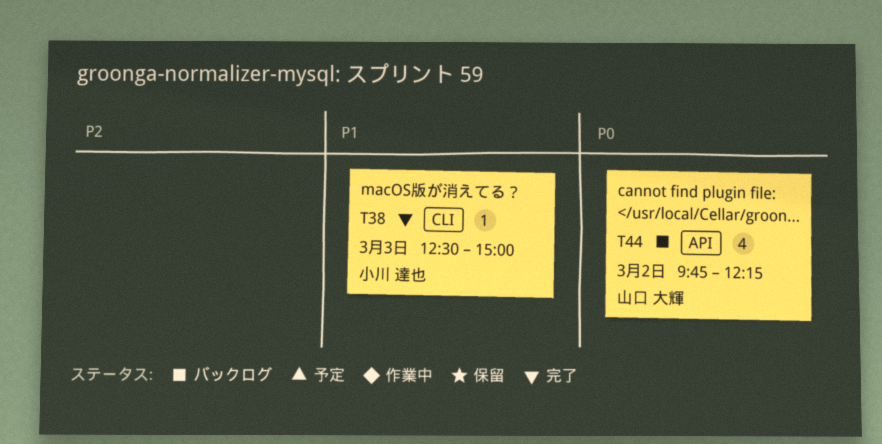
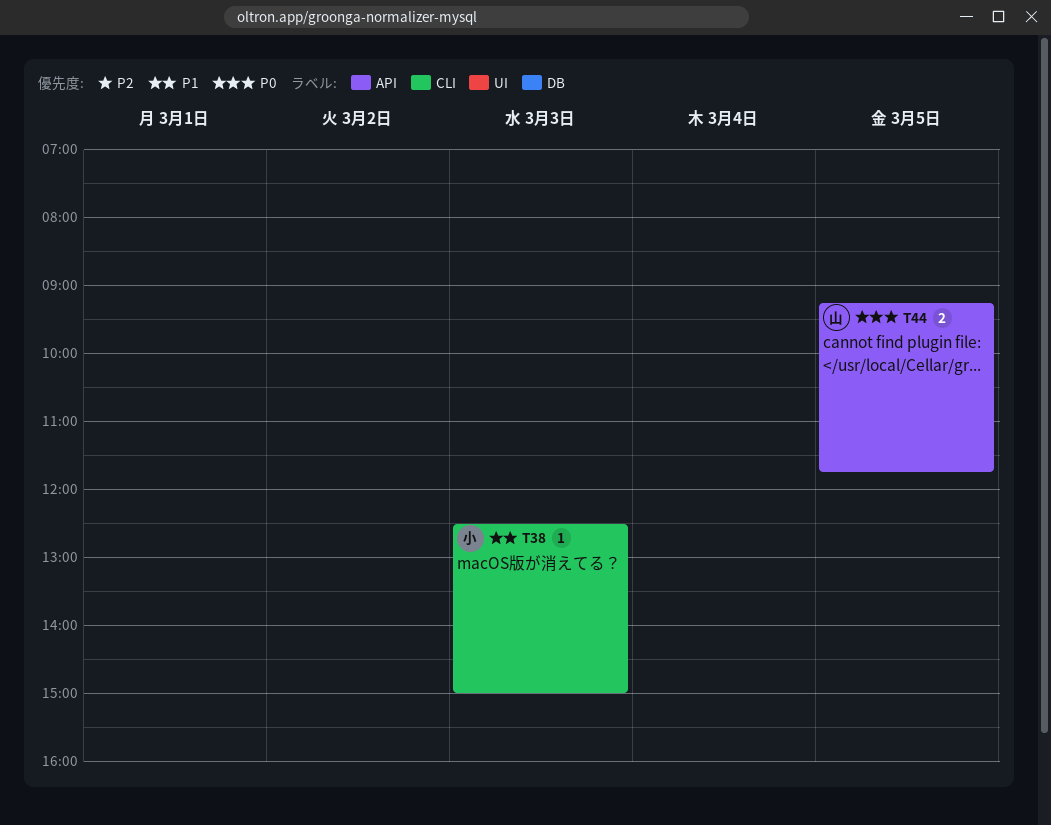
T44, estimate: 4 -> 2
T44, day: Mar 2 -> Mar 5
T44, begins: 09:45 -> 09:15
T44, ends: 12:15 -> 11:45

